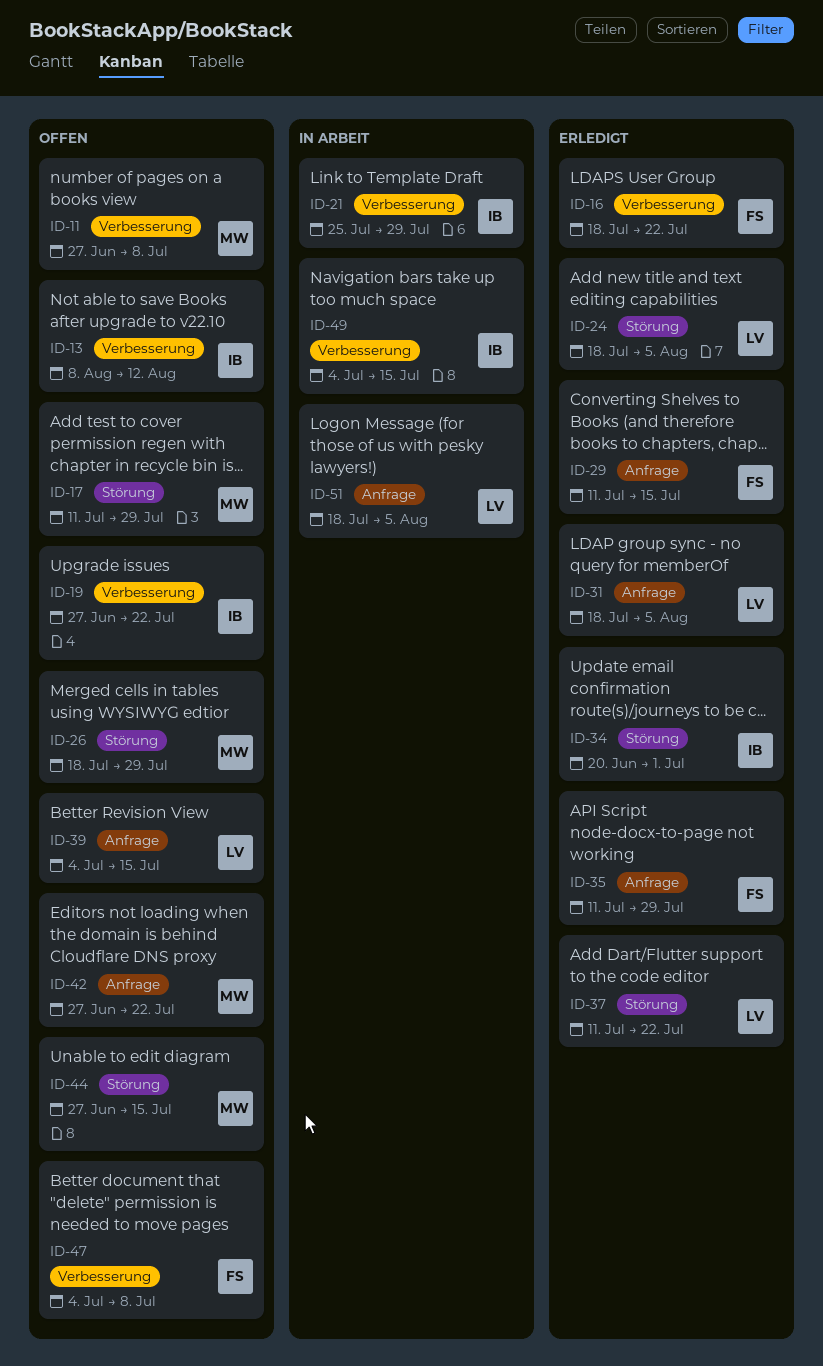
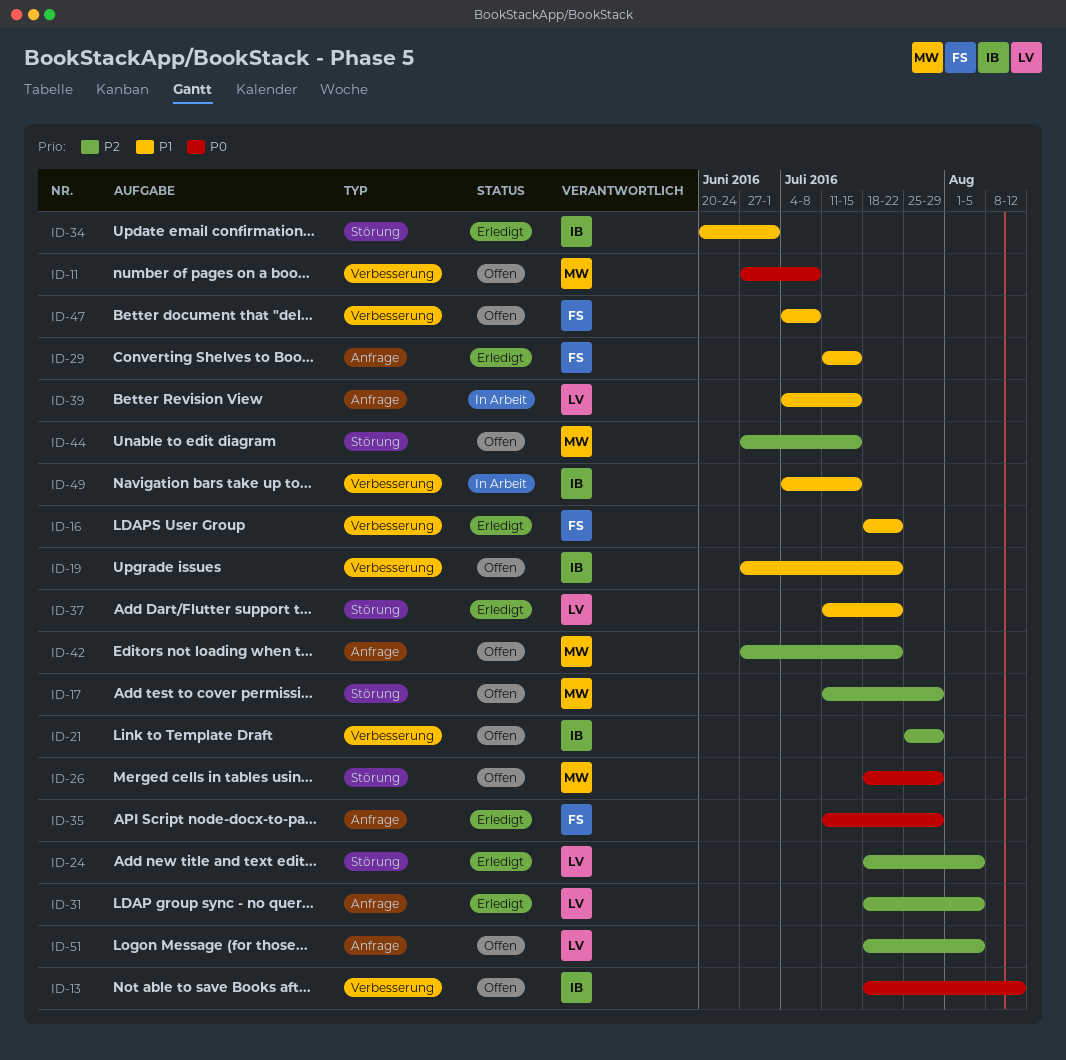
ID-13, start: Aug 8 -> Jul 18
ID-21, status: In Arbeit -> Offen
ID-39, status: Offen -> In Arbeit
ID-51, status: In Arbeit -> Offen

